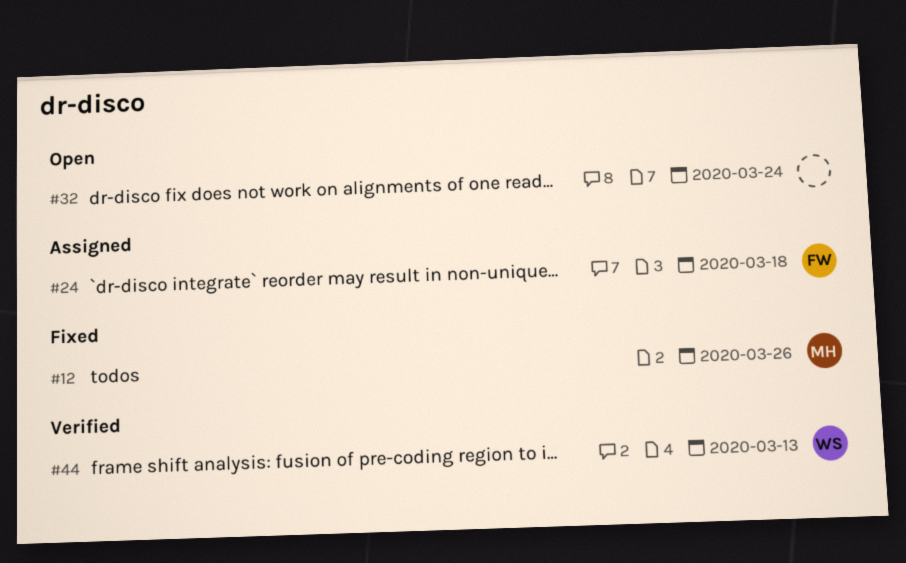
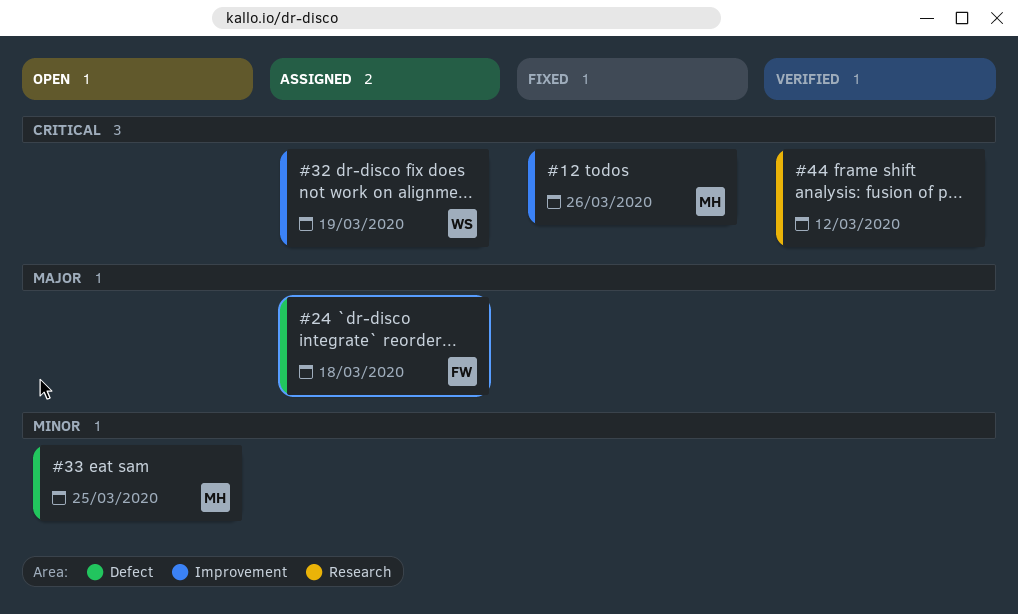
#32, status: Open -> Assigned
#32, owner: none -> WS
#32, due: Mar 24 -> Mar 19
#33: none -> present
#44, owner: WS -> none
#44, due: Mar 13 -> Mar 12

